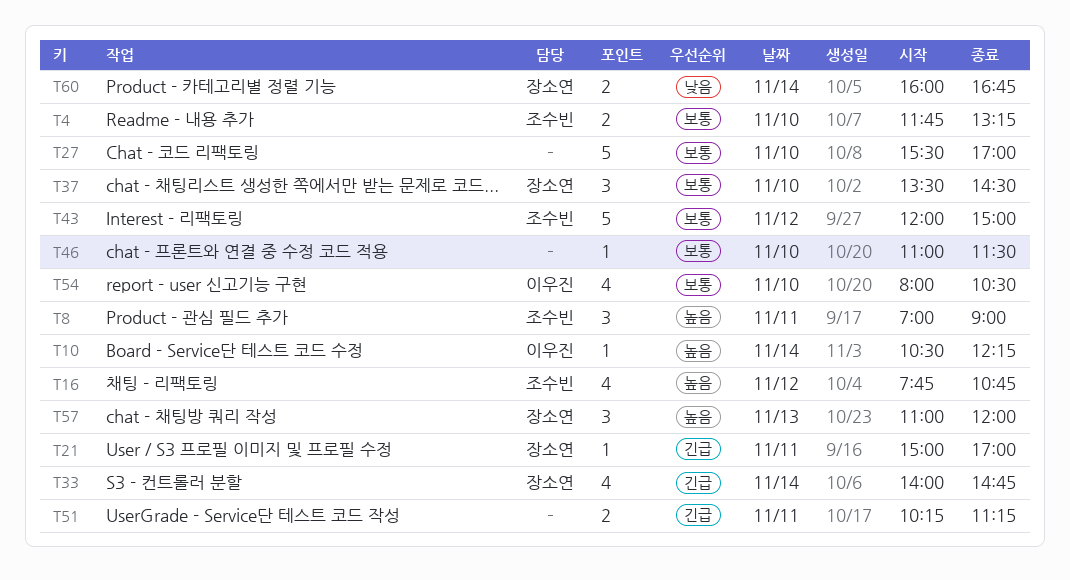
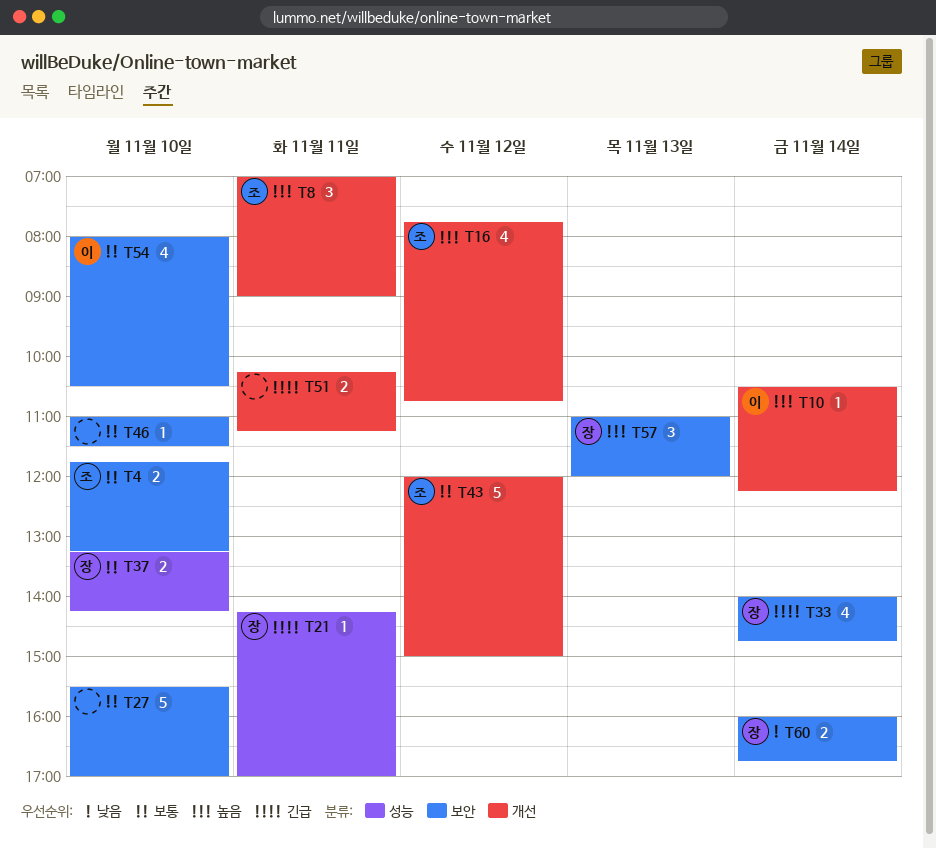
T21, begins: 15:00 -> 14:15
T37, estimate: 3 -> 2
T37, begins: 13:30 -> 13:15
T37, ends: 14:30 -> 14:15

